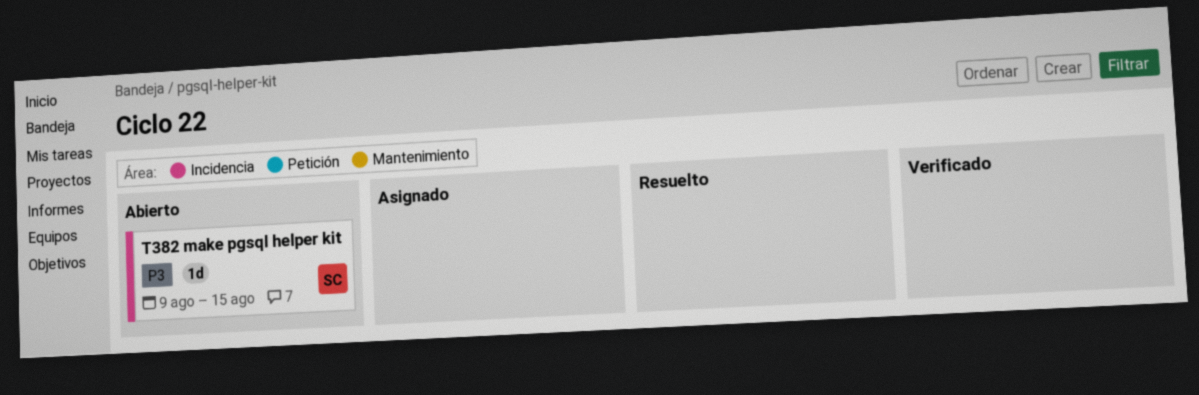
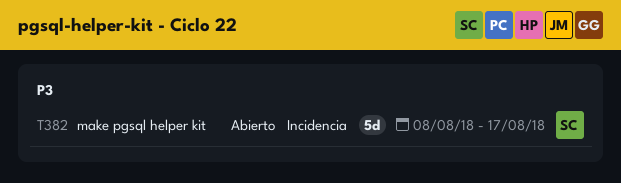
T382, estimate: 1d -> 5d
T382, start: Aug 9 -> Aug 8
T382, due: Aug 15 -> Aug 17

